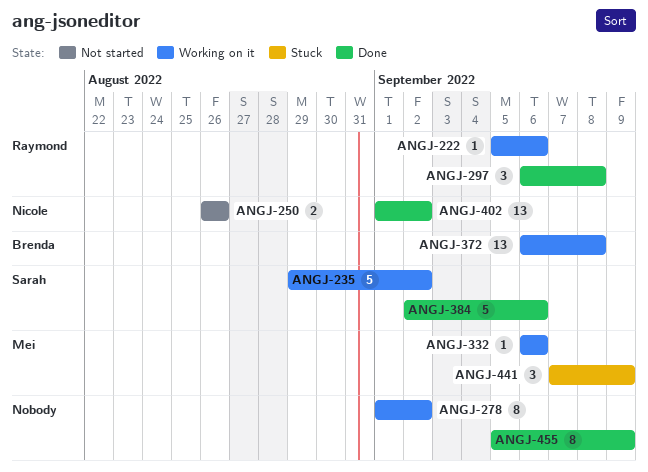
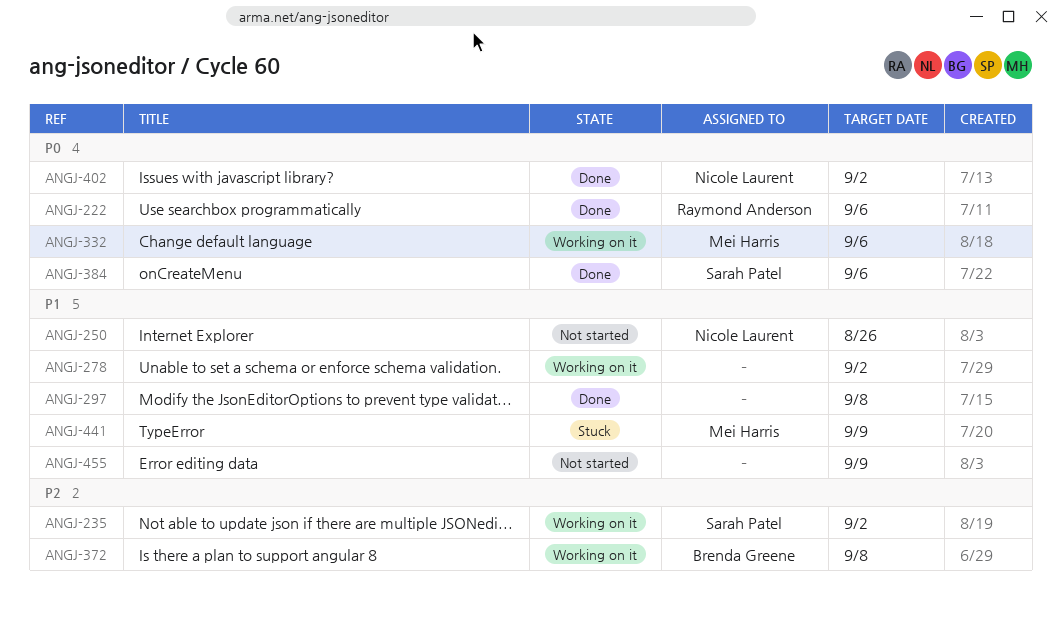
ANGJ-222, status: Working on it -> Done
ANGJ-297, owner: Raymond Anderson -> none
ANGJ-455, status: Done -> Not started

